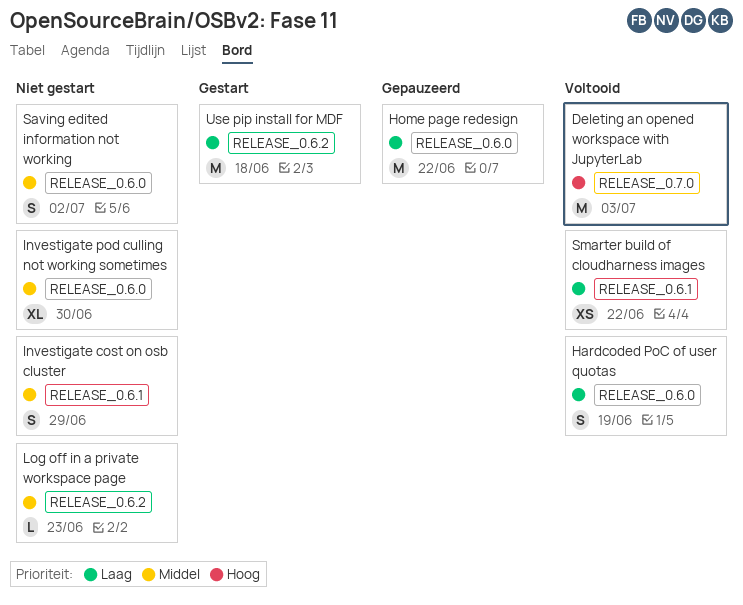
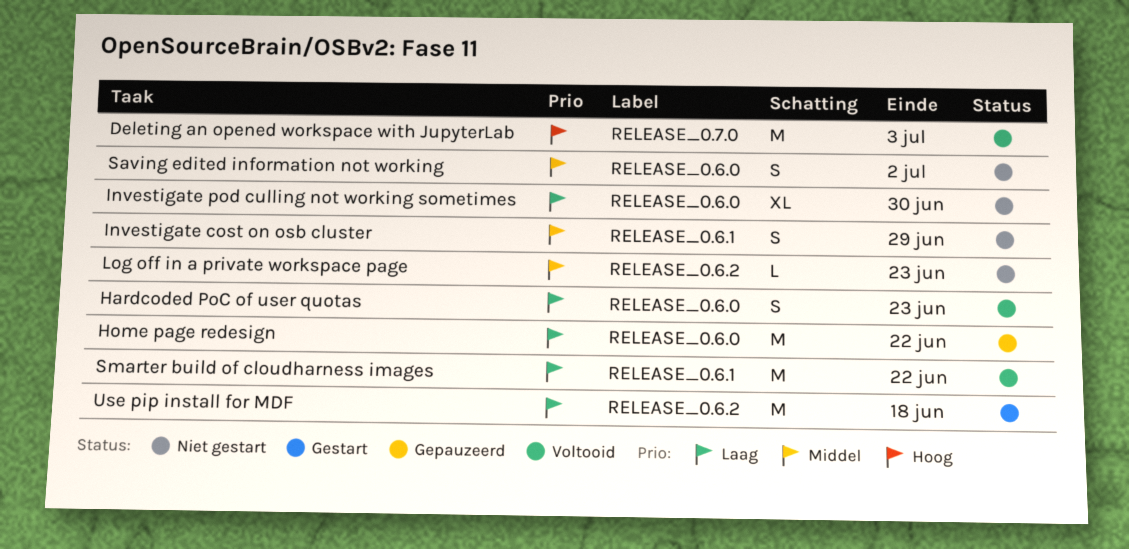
Hardcoded PoC of user quotas, due: Jun 19 -> Jun 23
Investigate pod culling not working sometimes, priority: Middel -> Laag
Smarter build of cloudharness images, estimate: XS -> M

